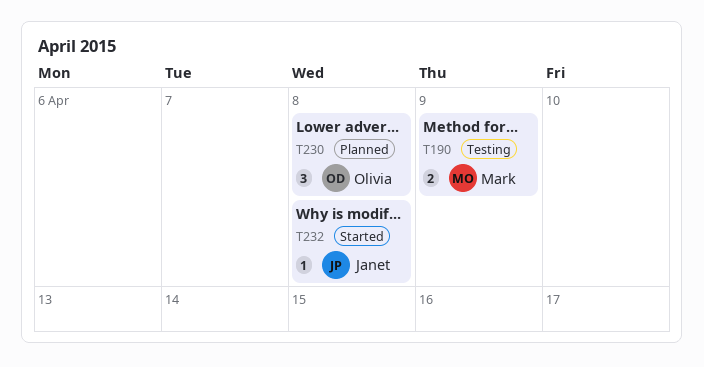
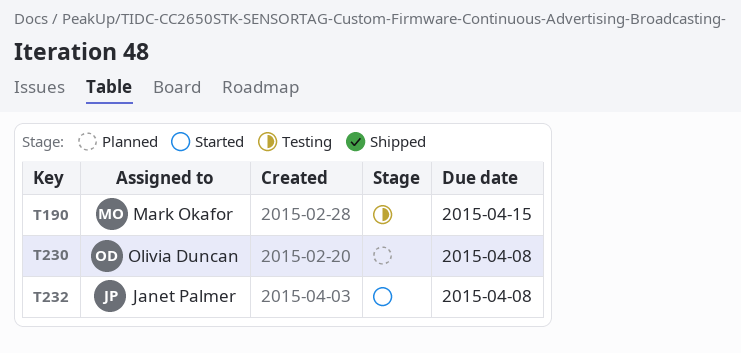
T190, due: Apr 9 -> Apr 15

